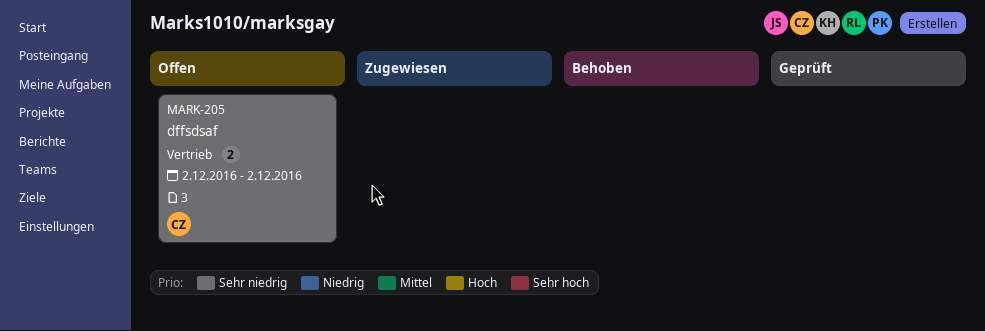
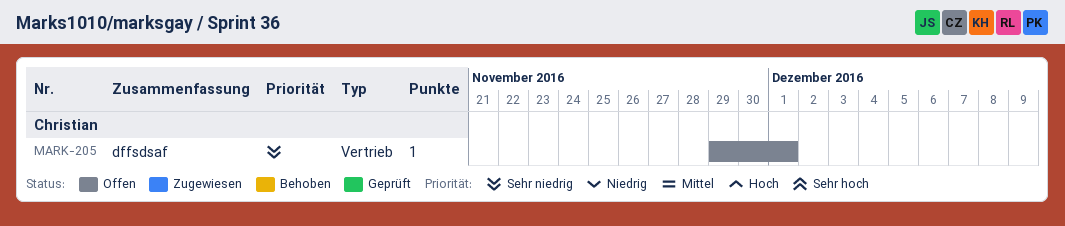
MARK-205, estimate: 2 -> 1
MARK-205, start: Dec 2 -> Nov 29
MARK-205, due: Dec 2 -> Dec 1

